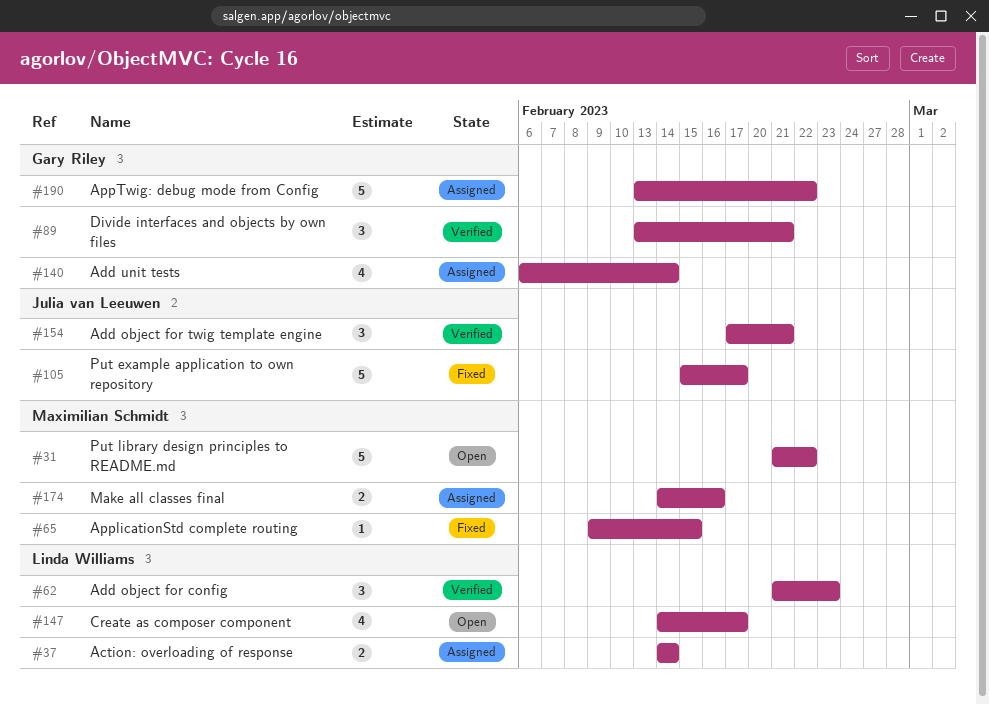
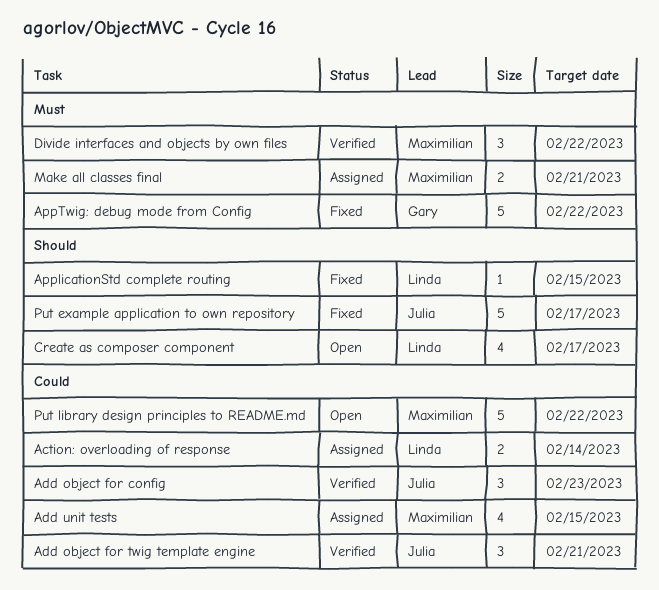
Add object for config, owner: Linda Williams -> Julia van Leeuwen
Add unit tests, owner: Gary Riley -> Maximilian Schmidt
Add unit tests, due: Feb 14 -> Feb 15
ApplicationStd complete routing, owner: Maximilian Schmidt -> Linda Williams
AppTwig: debug mode from Config, status: Assigned -> Fixed
Divide interfaces and objects by own files, owner: Gary Riley -> Maximilian Schmidt
Divide interfaces and objects by own files, due: Feb 21 -> Feb 22
Make all classes final, due: Feb 16 -> Feb 21

